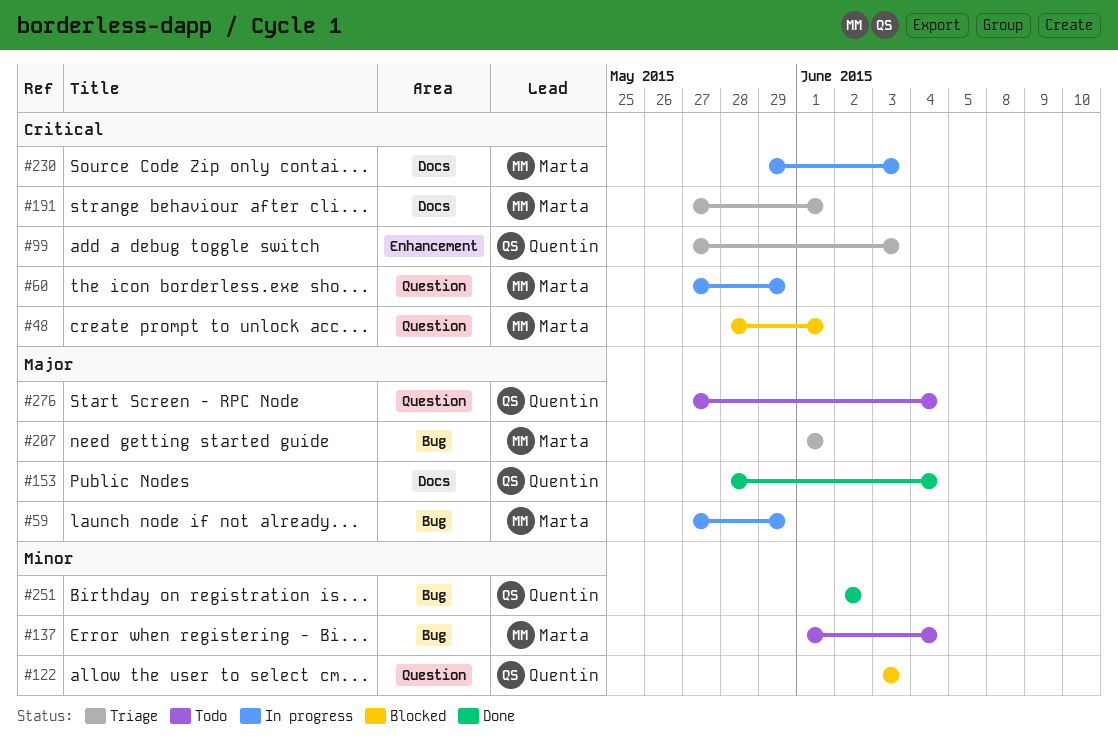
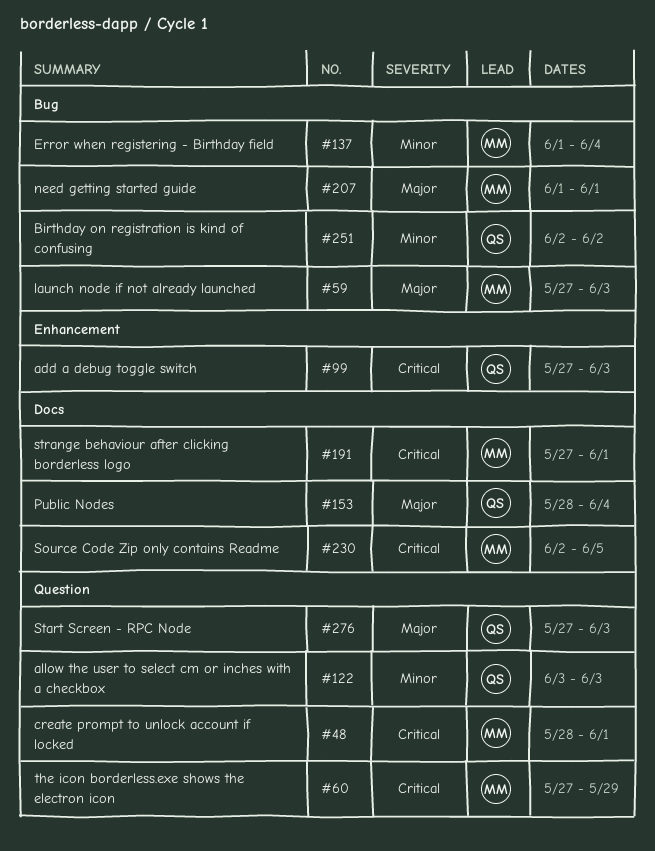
#59, due: May 29 -> Jun 3
#230, start: May 29 -> Jun 2
#230, due: Jun 3 -> Jun 5
#276, due: Jun 4 -> Jun 3

